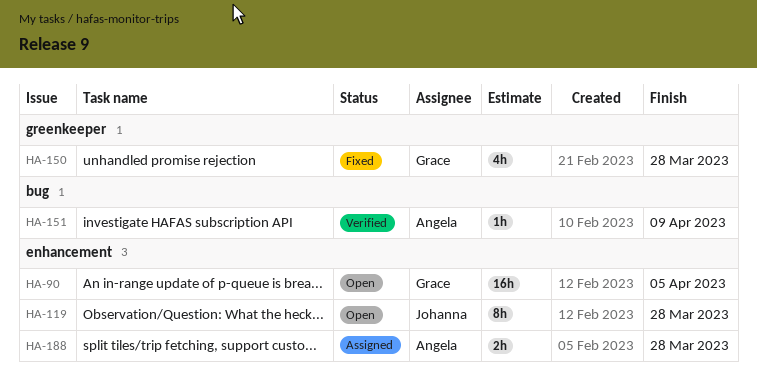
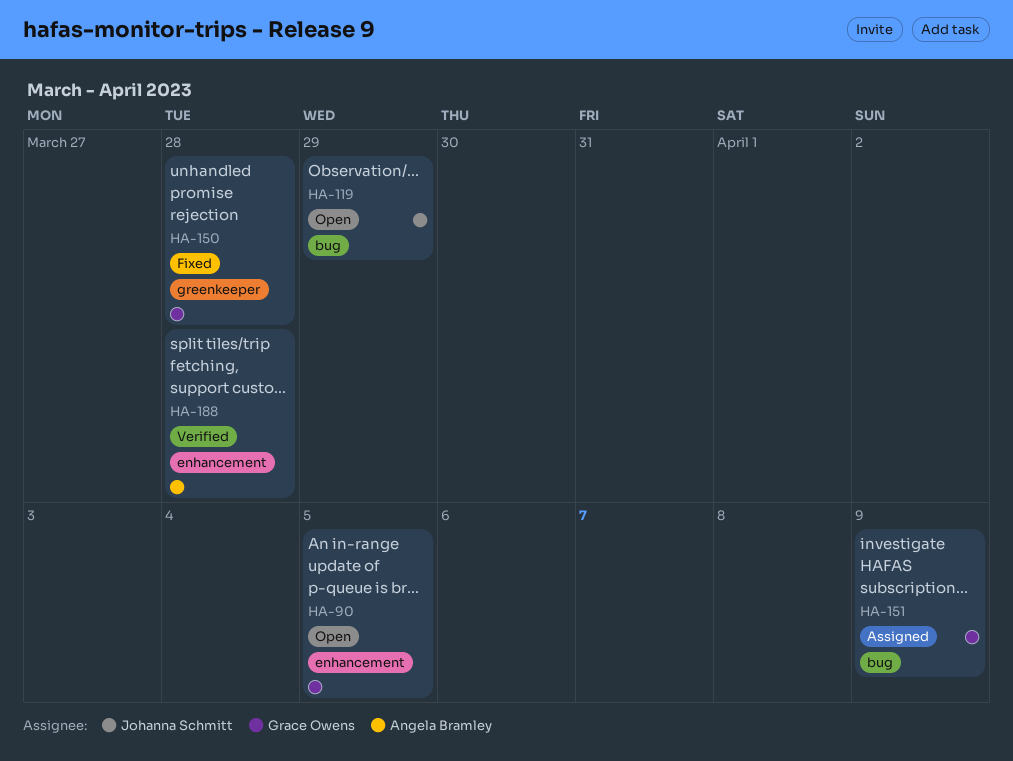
HA-119, label: enhancement -> bug
HA-119, due: Mar 28 -> Mar 29
HA-151, status: Verified -> Assigned
HA-151, owner: Angela Bramley -> Grace Owens
HA-188, status: Assigned -> Verified

